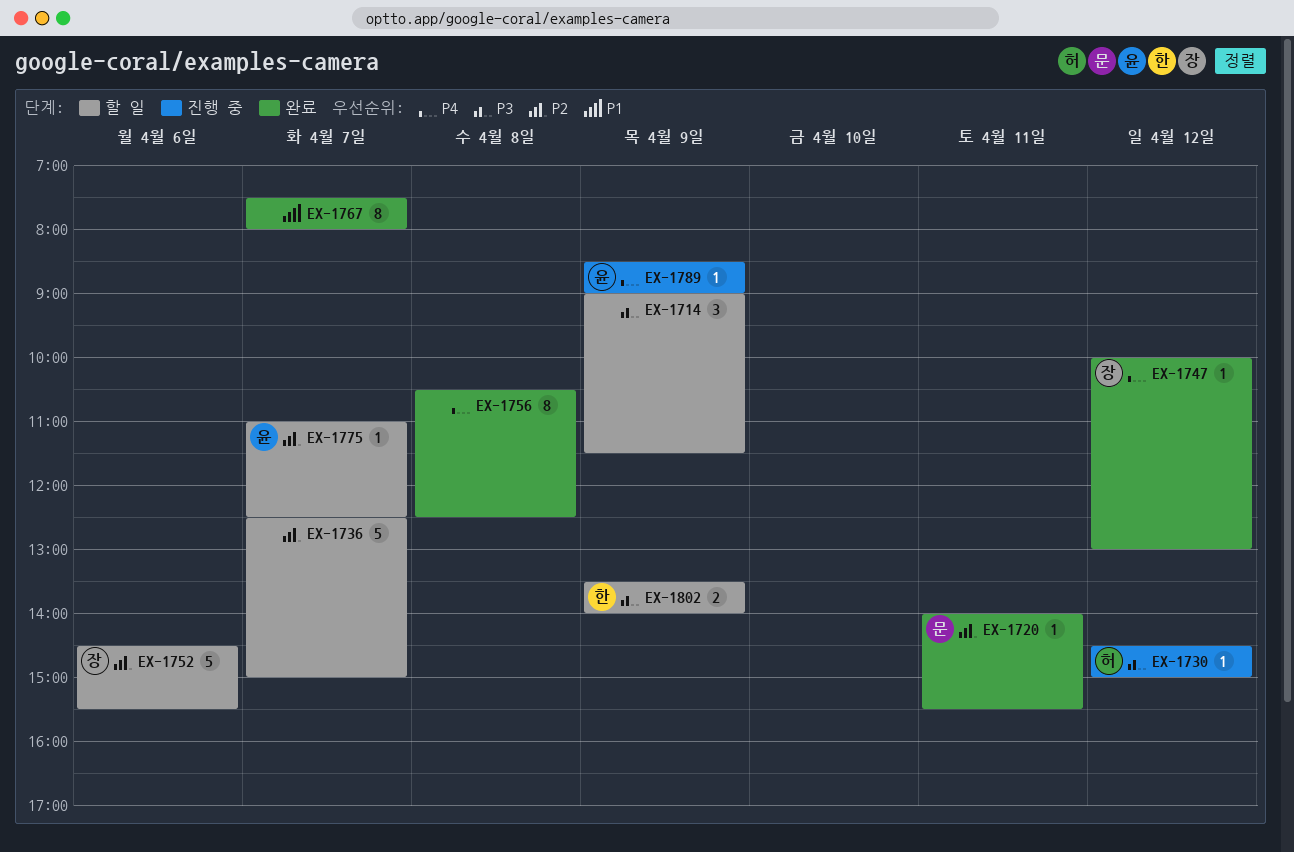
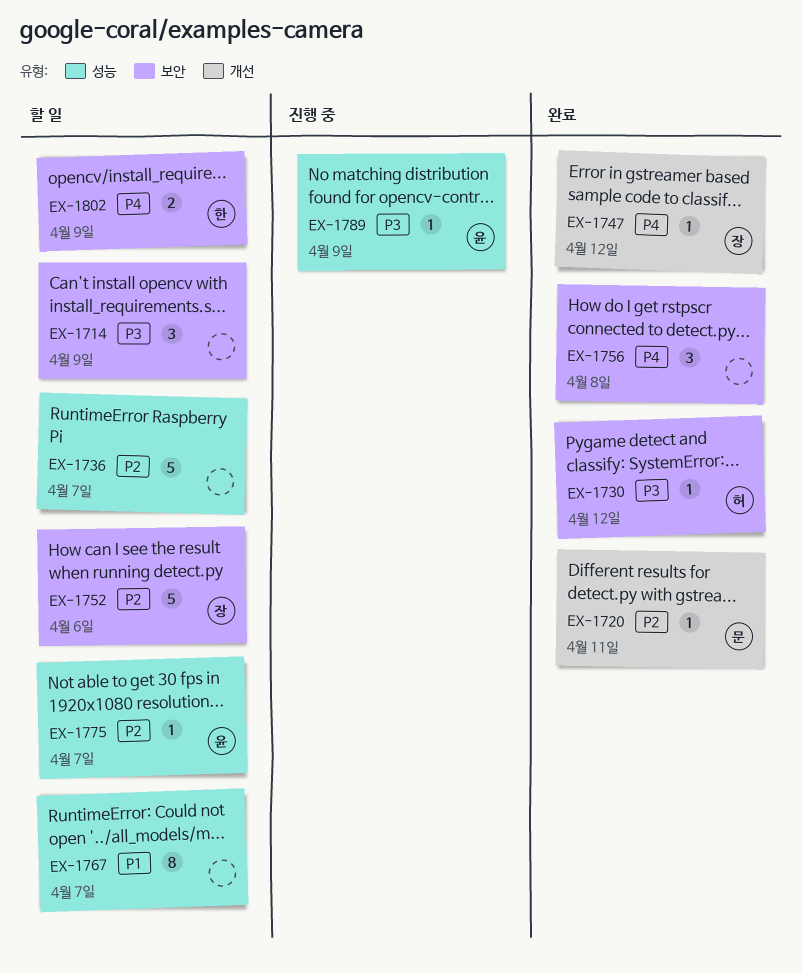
EX-1730, status: 진행 중 -> 완료
EX-1756, estimate: 8 -> 3
EX-1767, status: 완료 -> 할 일
EX-1789, priority: P4 -> P3
EX-1802, priority: P3 -> P4

